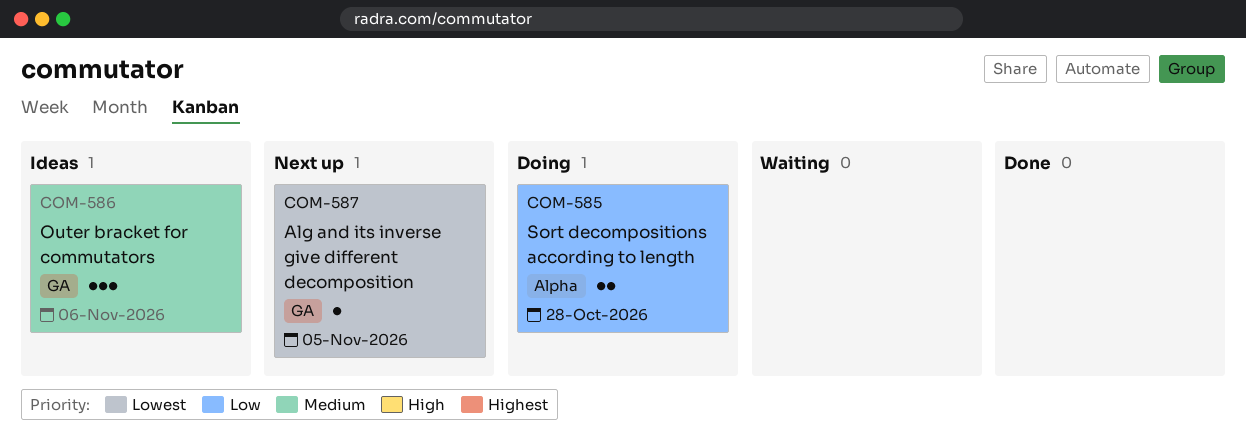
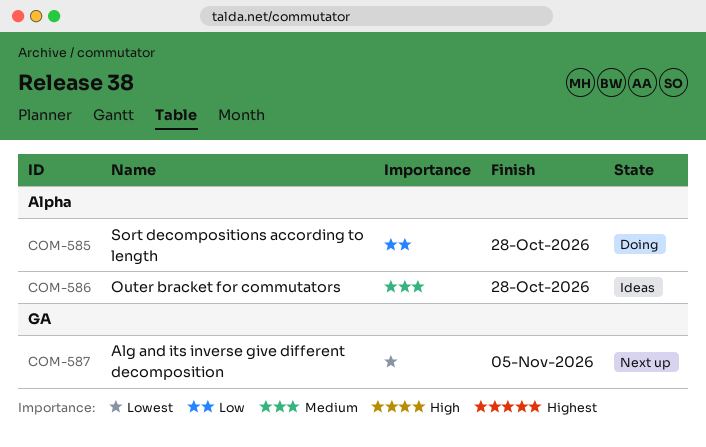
COM-586, label: GA -> Alpha
COM-586, due: Nov 6 -> Oct 28

